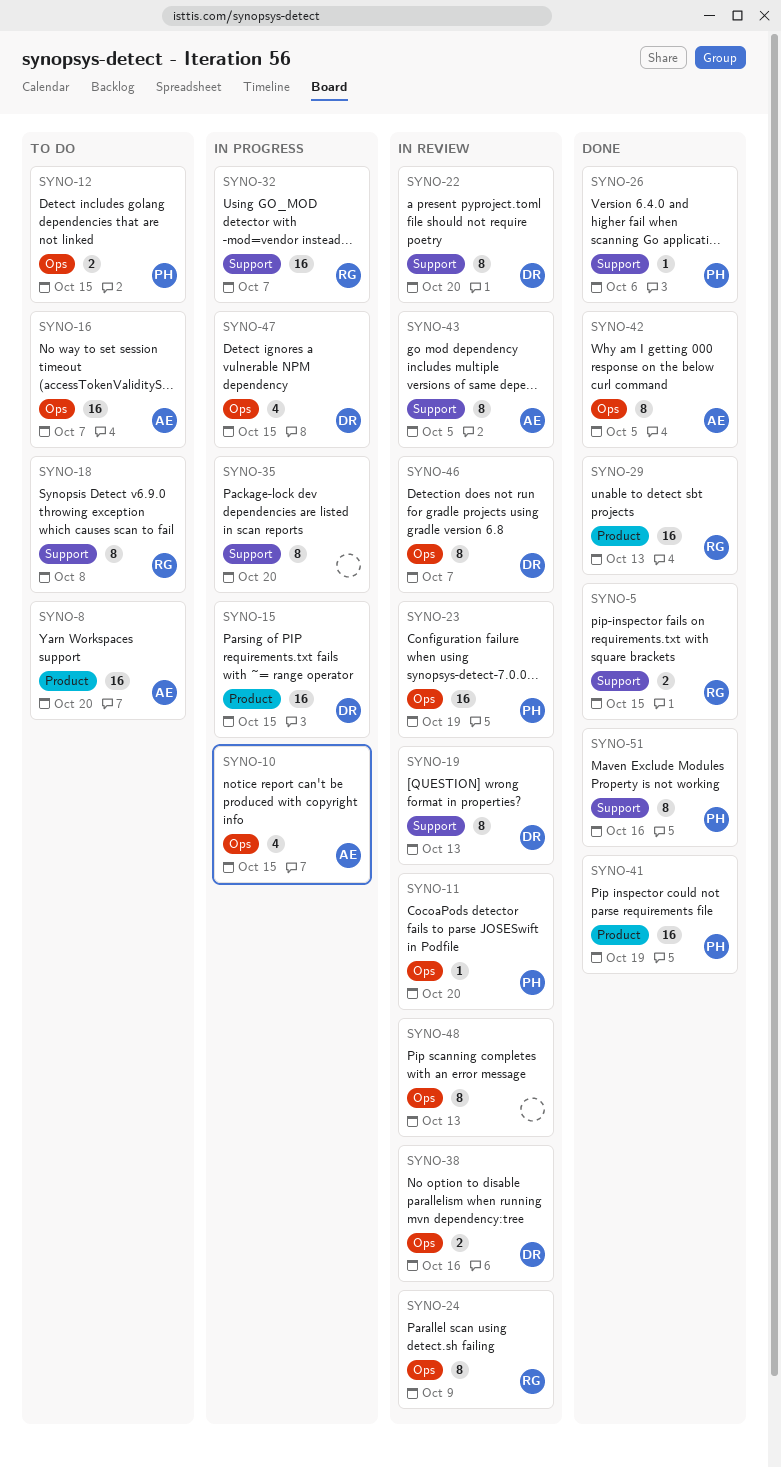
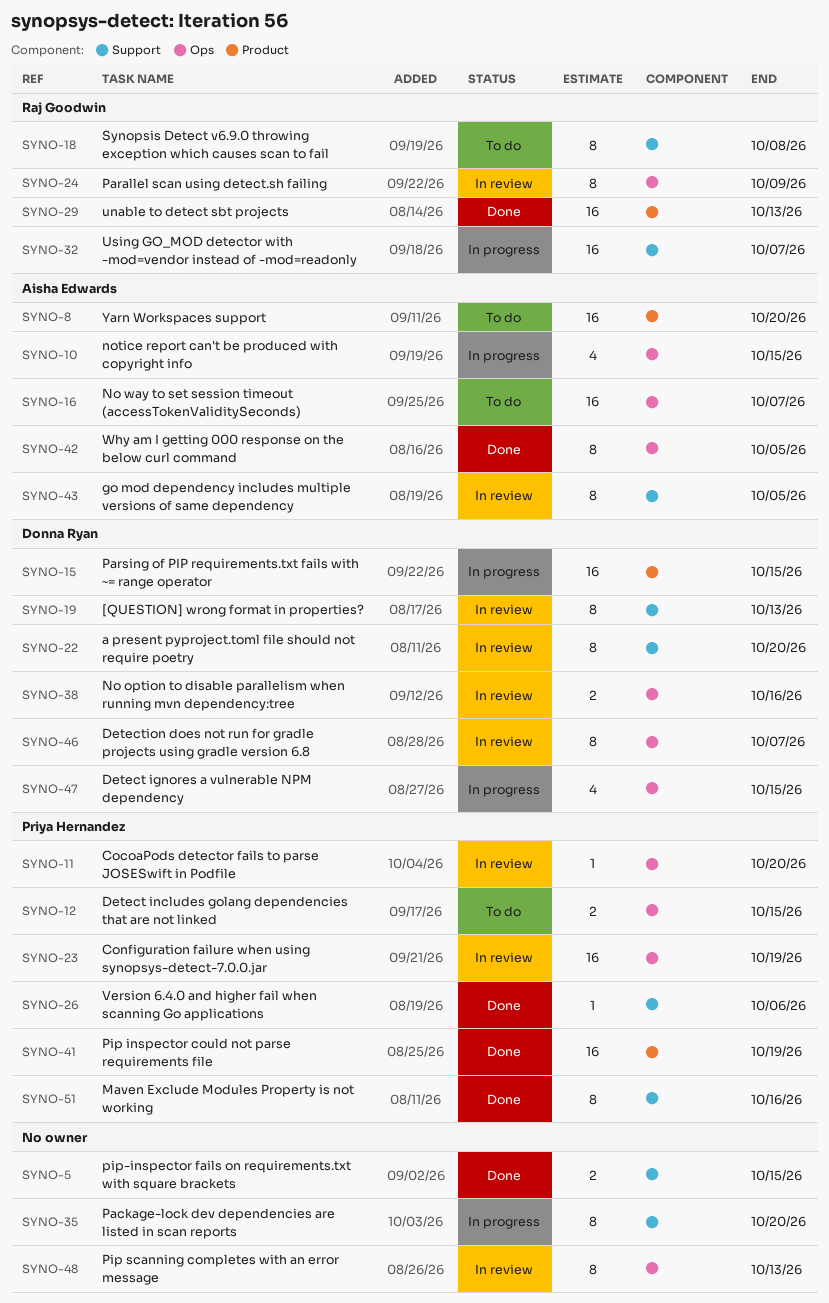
SYNO-5, owner: Raj Goodwin -> none

